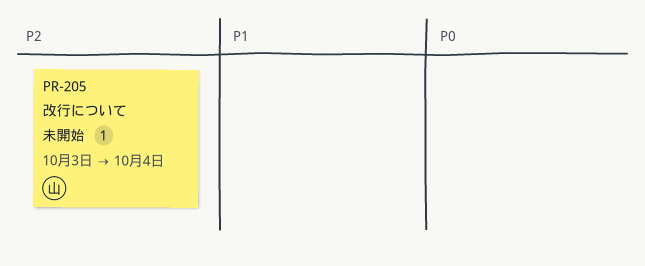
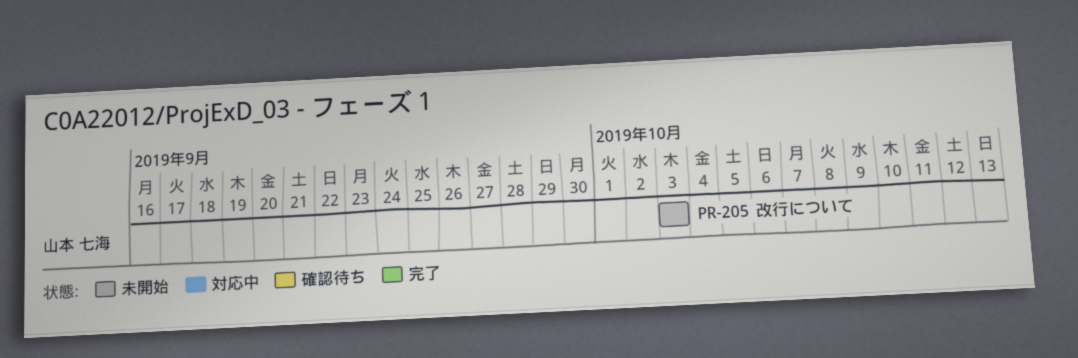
PR-205, due: Oct 4 -> Oct 3

